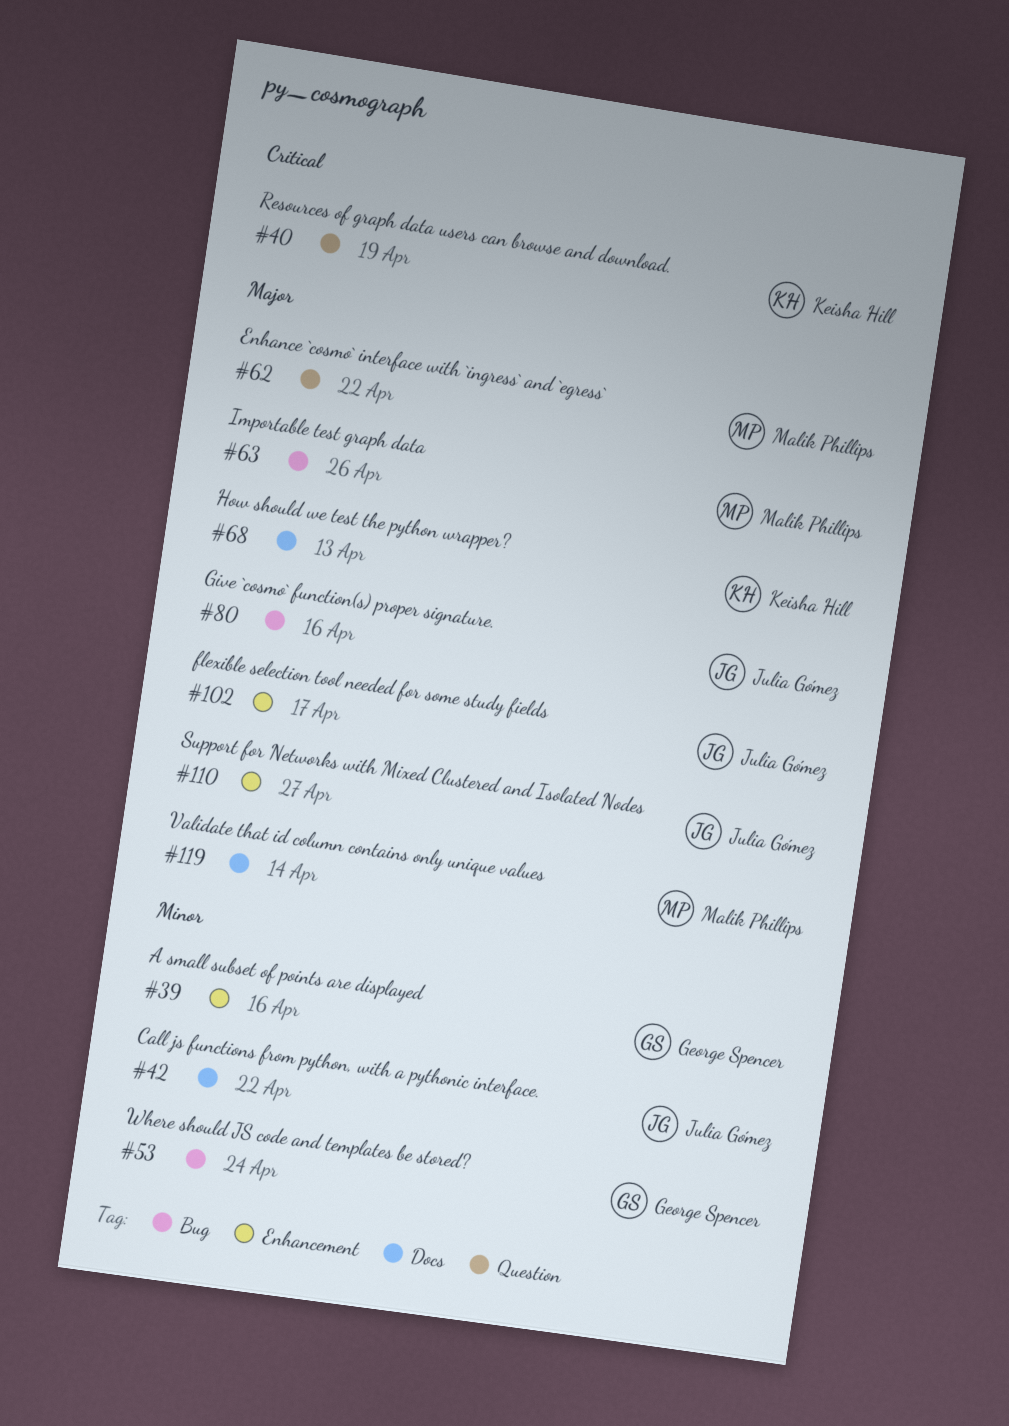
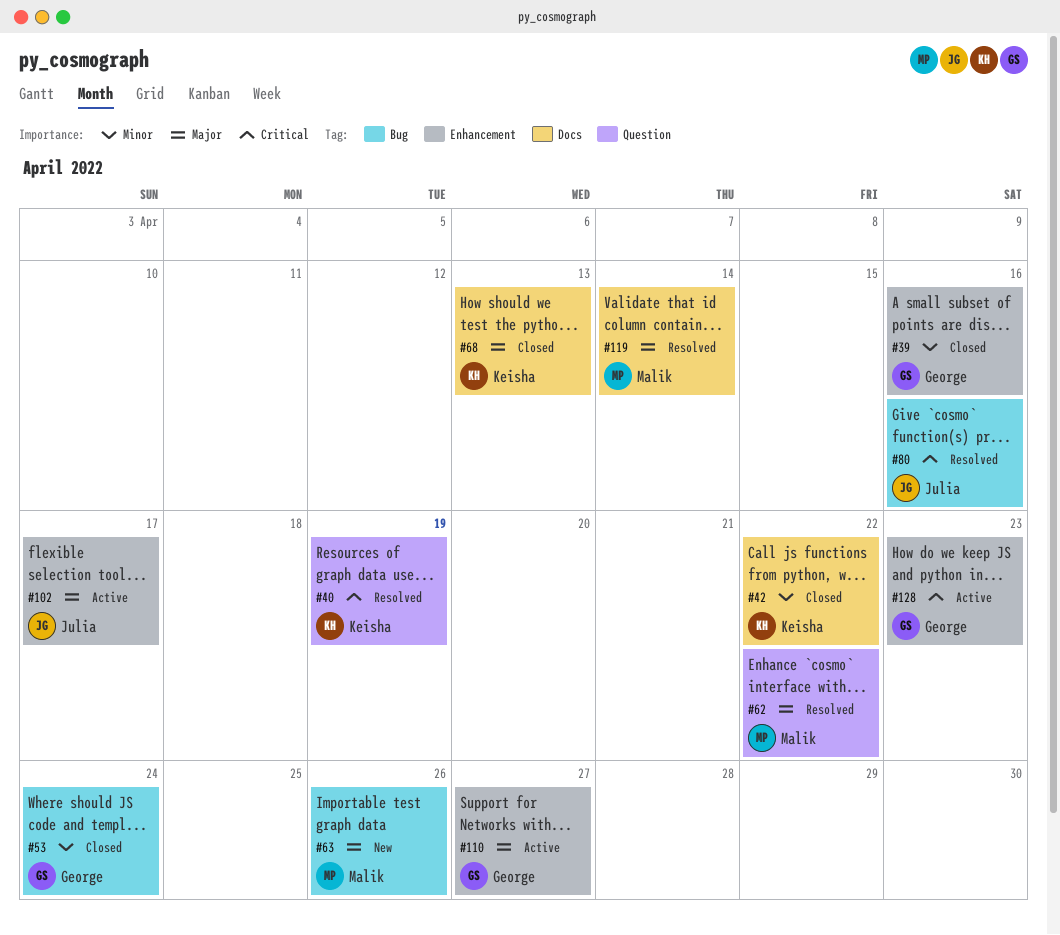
#42, owner: Julia Gómez -> Keisha Hill
#80, priority: Major -> Critical
#110, owner: Julia Gómez -> George Spencer
#128: none -> present

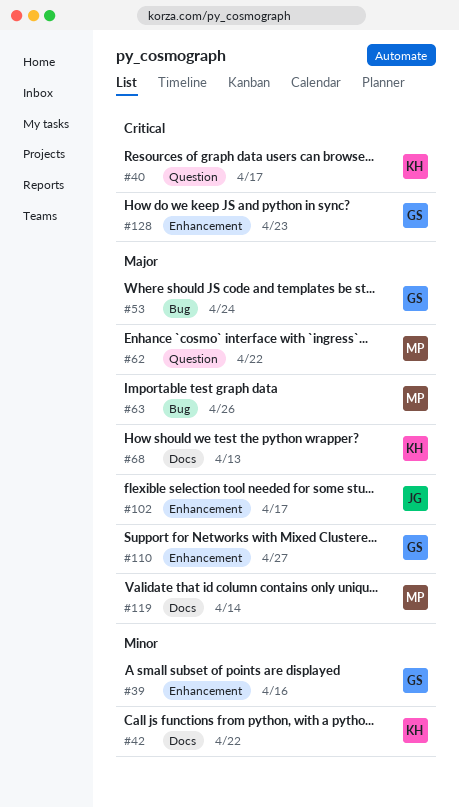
#40, due: Apr 19 -> Apr 17
#53, priority: Minor -> Major
#80: present -> none

